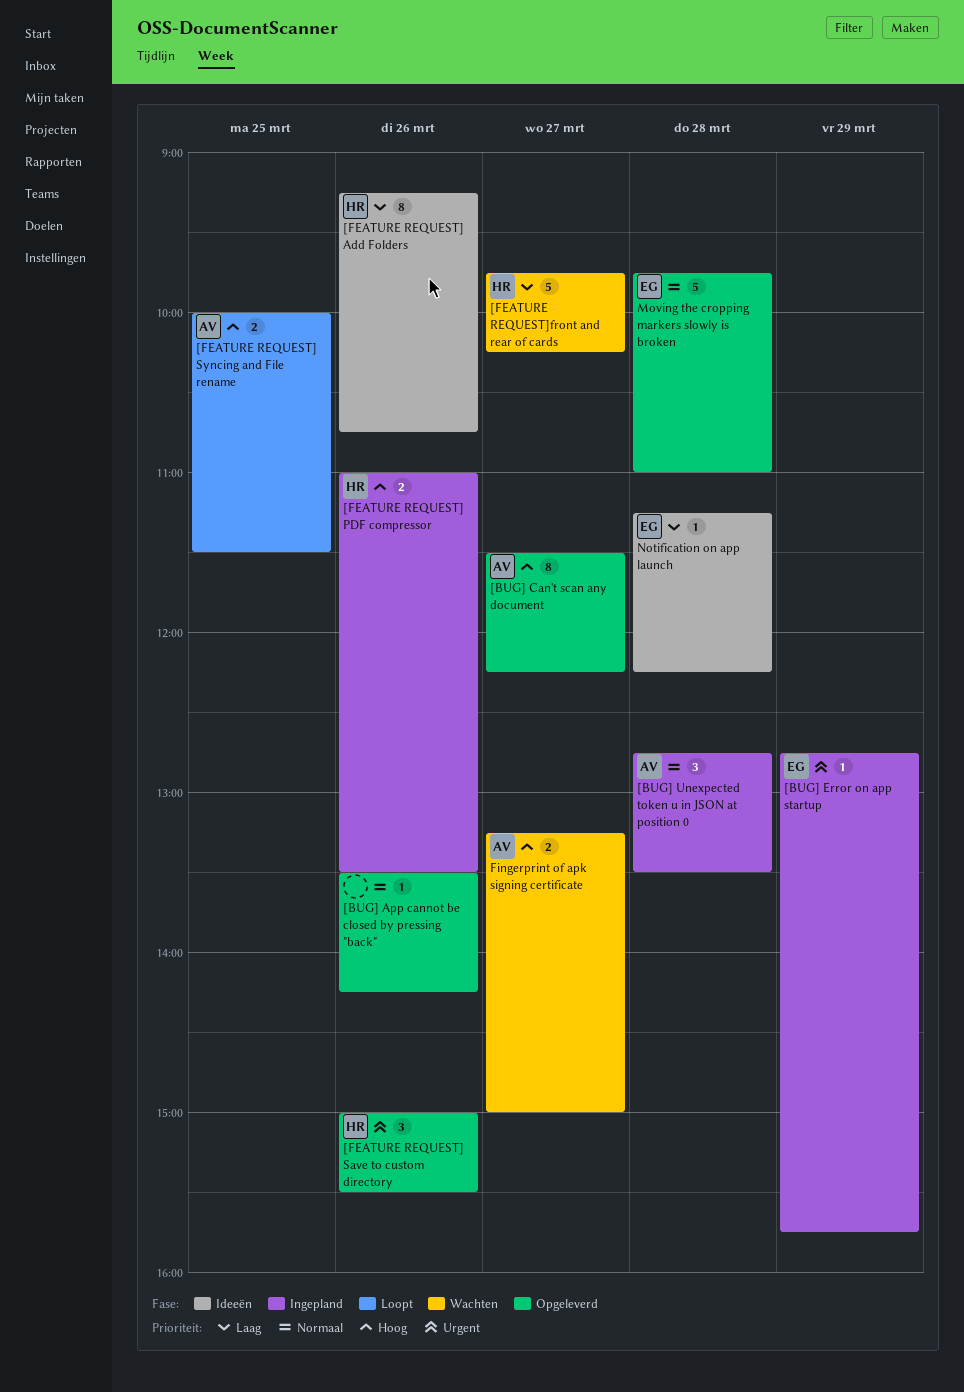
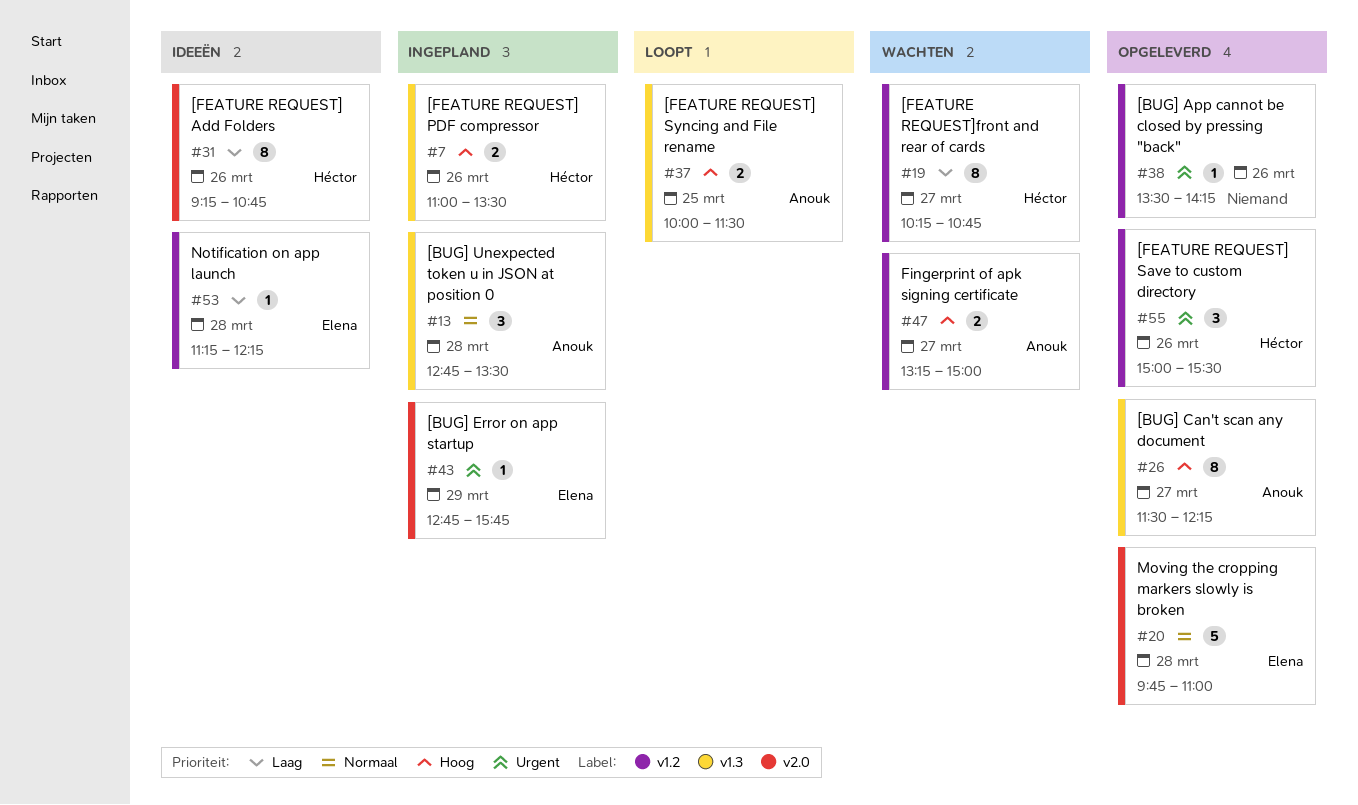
[BUG] App cannot be closed by pressing "back", priority: Normaal -> Urgent
[FEATURE REQUEST]front and rear of cards, estimate: 5 -> 8
[FEATURE REQUEST]front and rear of cards, begins: 09:45 -> 10:15
[FEATURE REQUEST]front and rear of cards, ends: 10:15 -> 10:45

